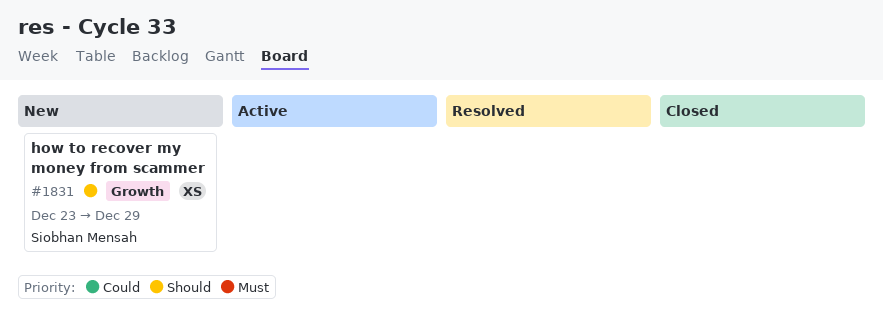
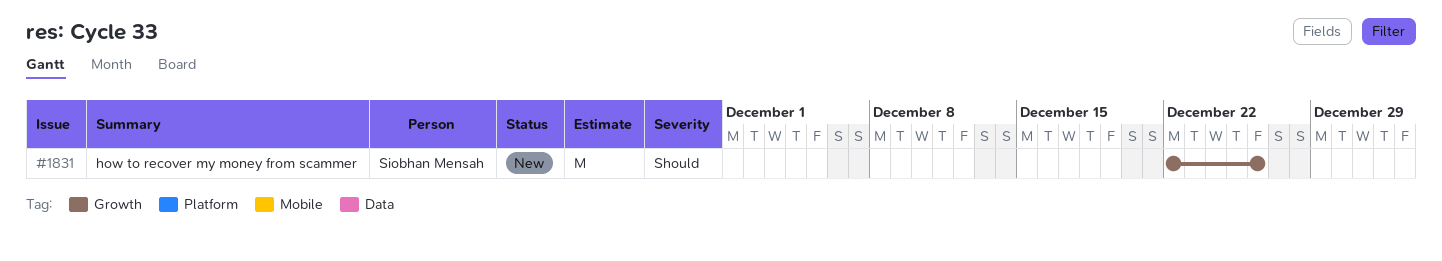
#1831, estimate: XS -> M
#1831, start: Dec 23 -> Dec 22
#1831, due: Dec 29 -> Dec 26

